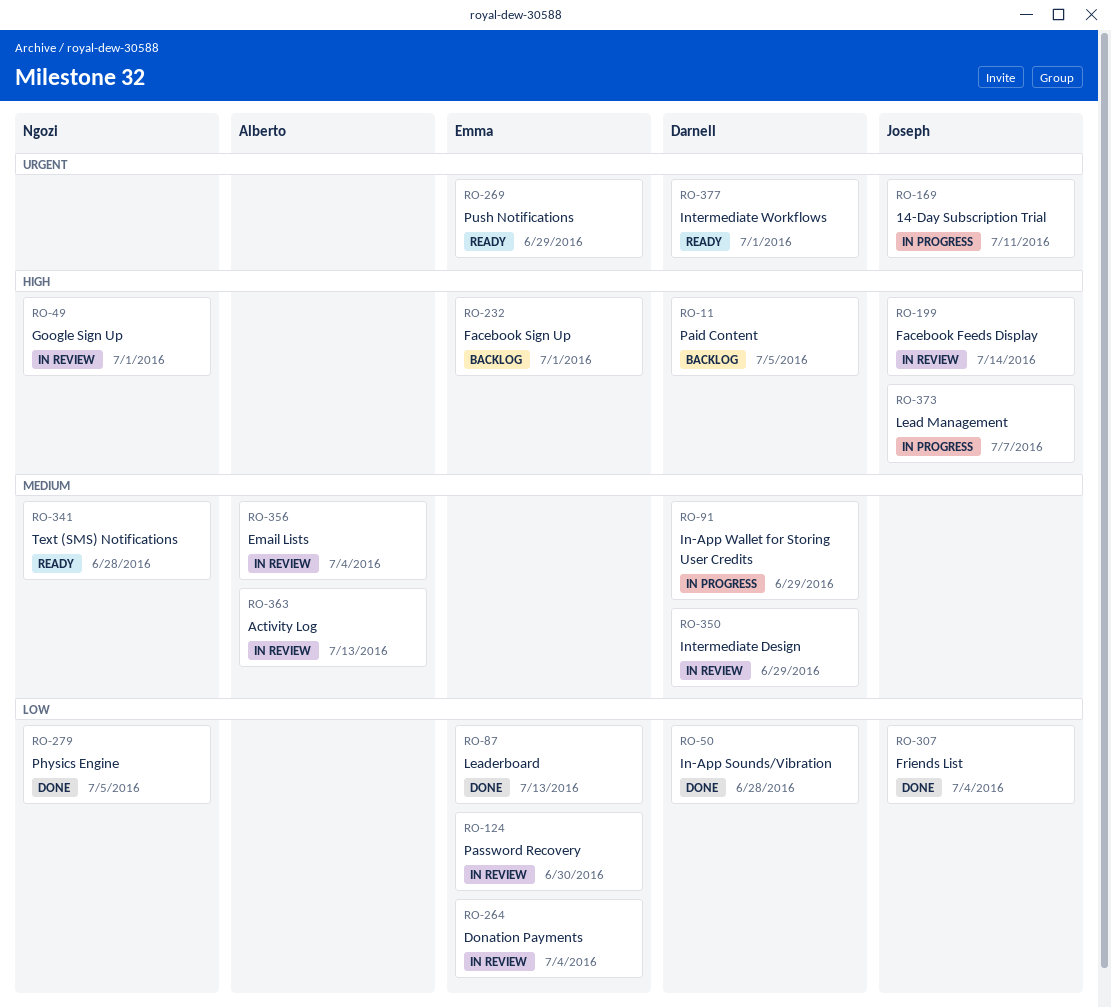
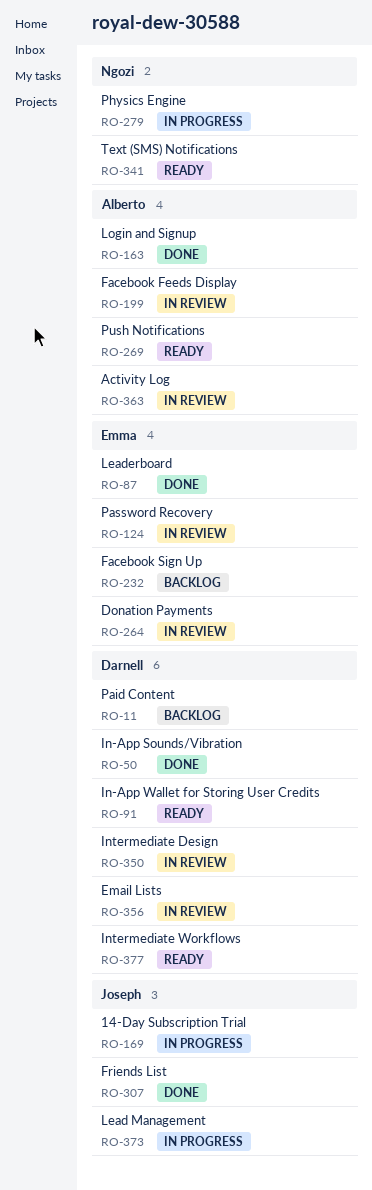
RO-49: present -> none
RO-91, status: In progress -> Ready
RO-163: none -> present
RO-199, owner: Joseph -> Alberto
RO-269, owner: Emma -> Alberto
RO-279, status: Done -> In progress
RO-356, owner: Alberto -> Darnell

